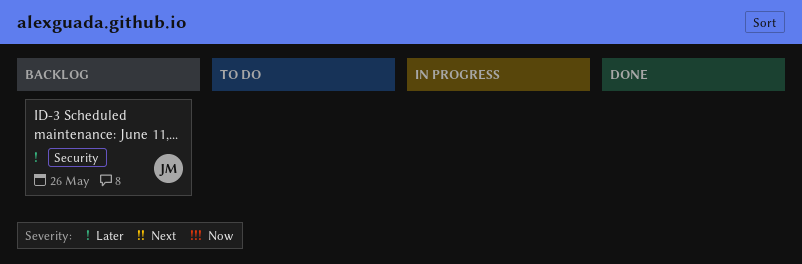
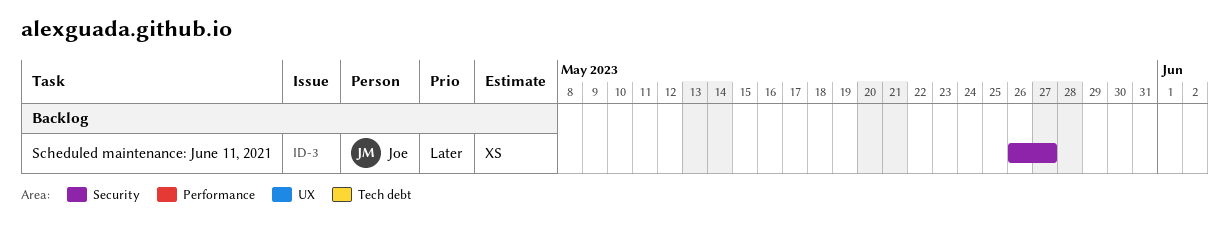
ID-3, due: May 26 -> May 27

